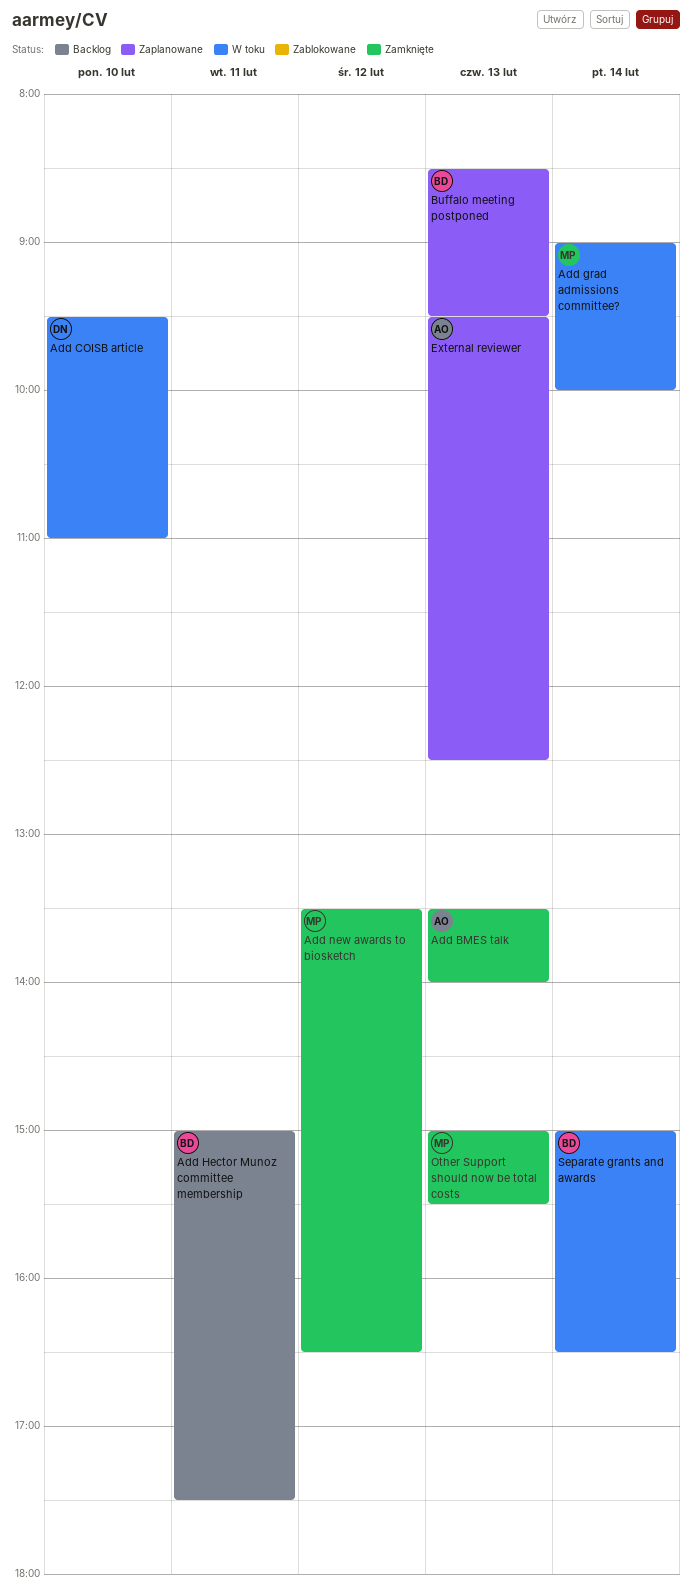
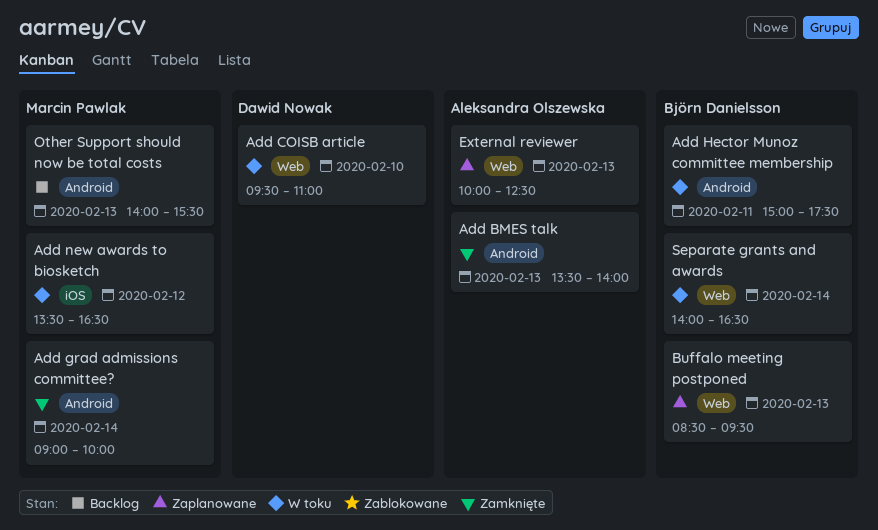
Add grad admissions committee?, status: W toku -> Zamknięte
Add Hector Munoz committee membership, status: Backlog -> W toku
Add new awards to biosketch, status: Zamknięte -> W toku
External reviewer, begins: 09:30 -> 10:00
Other Support should now be total costs, status: Zamknięte -> Backlog
Other Support should now be total costs, begins: 15:00 -> 14:00
Separate grants and awards, begins: 15:00 -> 14:00

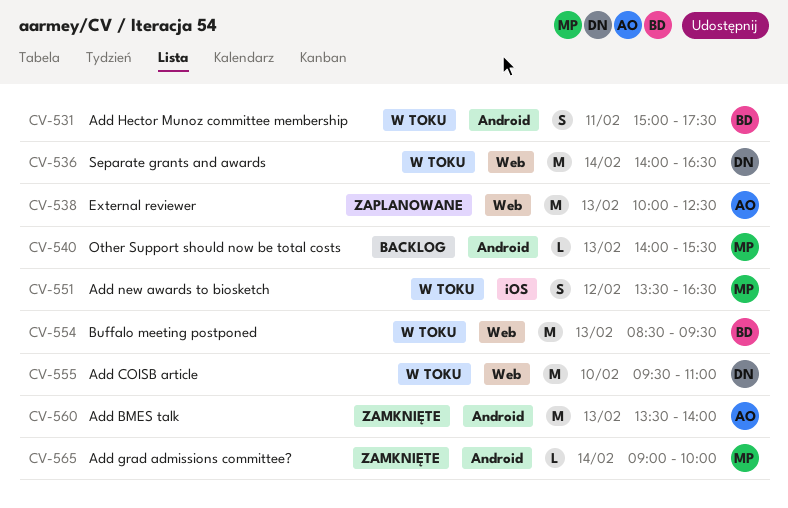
Buffalo meeting postponed, status: Zaplanowane -> W toku
Separate grants and awards, owner: Björn Danielsson -> Dawid Nowak

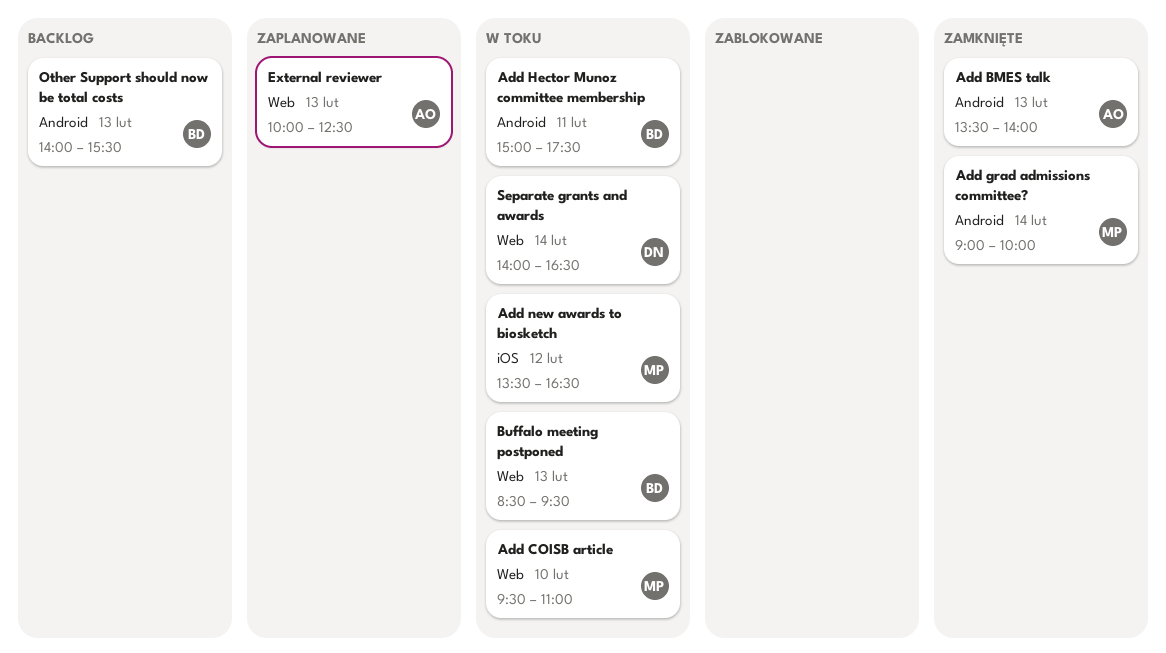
Add COISB article, owner: DN -> MP
Other Support should now be total costs, owner: MP -> BD

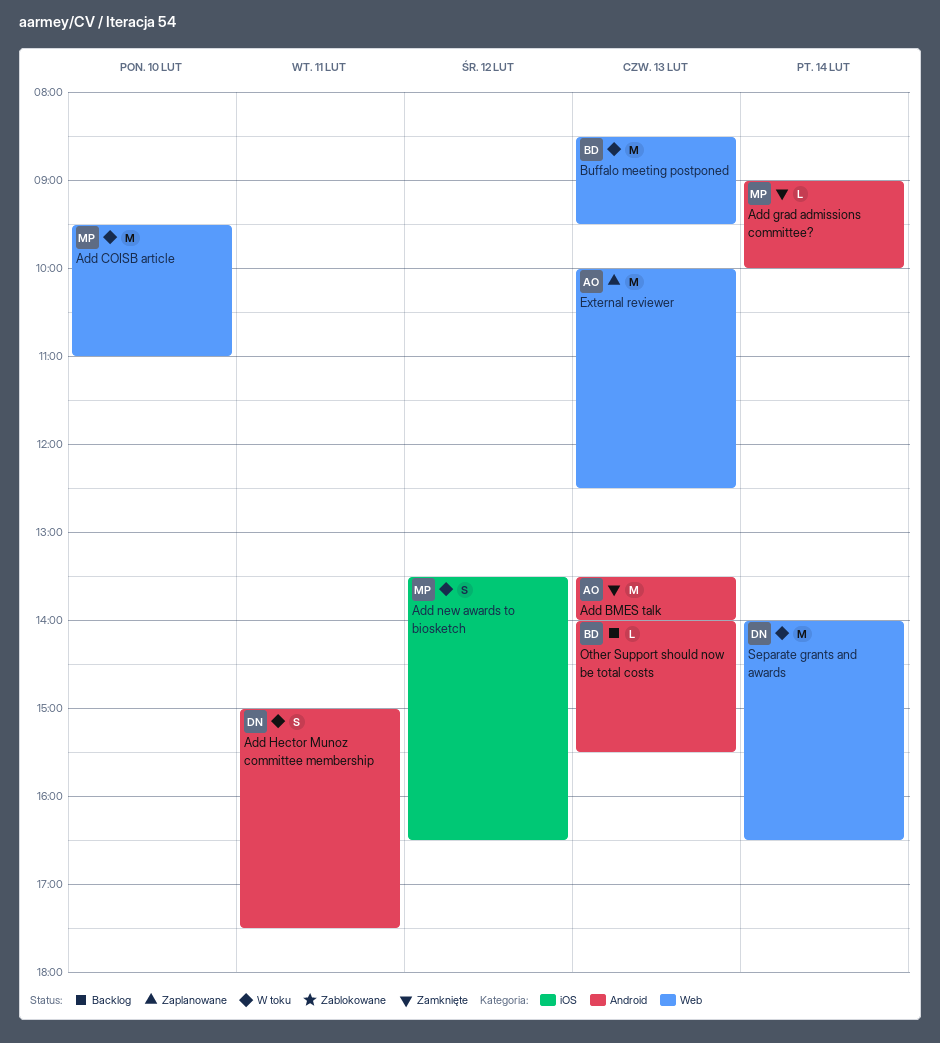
Add Hector Munoz committee membership, owner: BD -> DN

